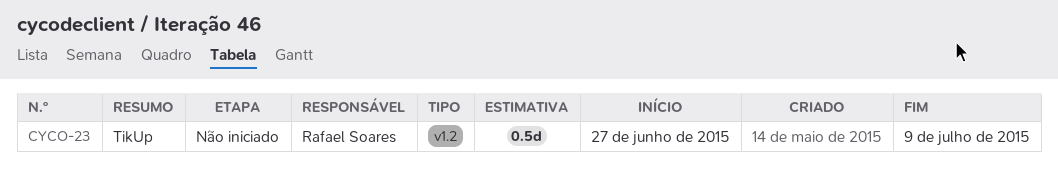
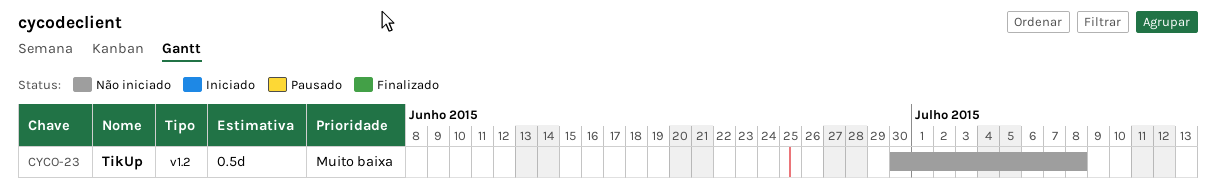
CYCO-23, start: Jun 27 -> Jun 30
CYCO-23, due: Jul 9 -> Jul 8

